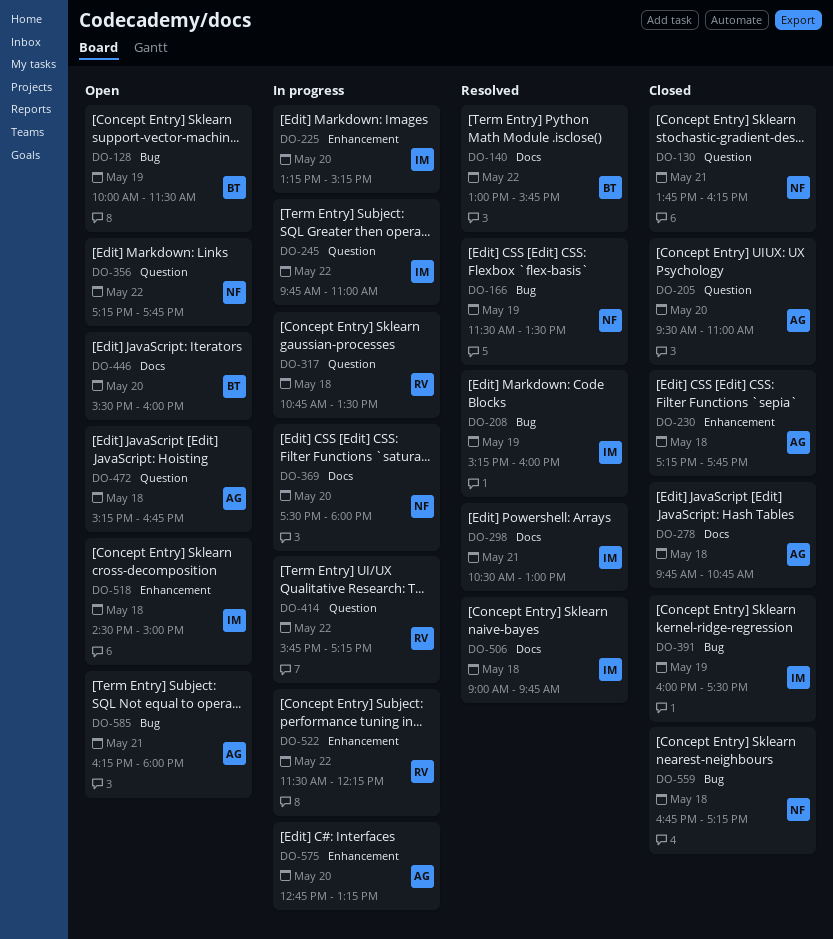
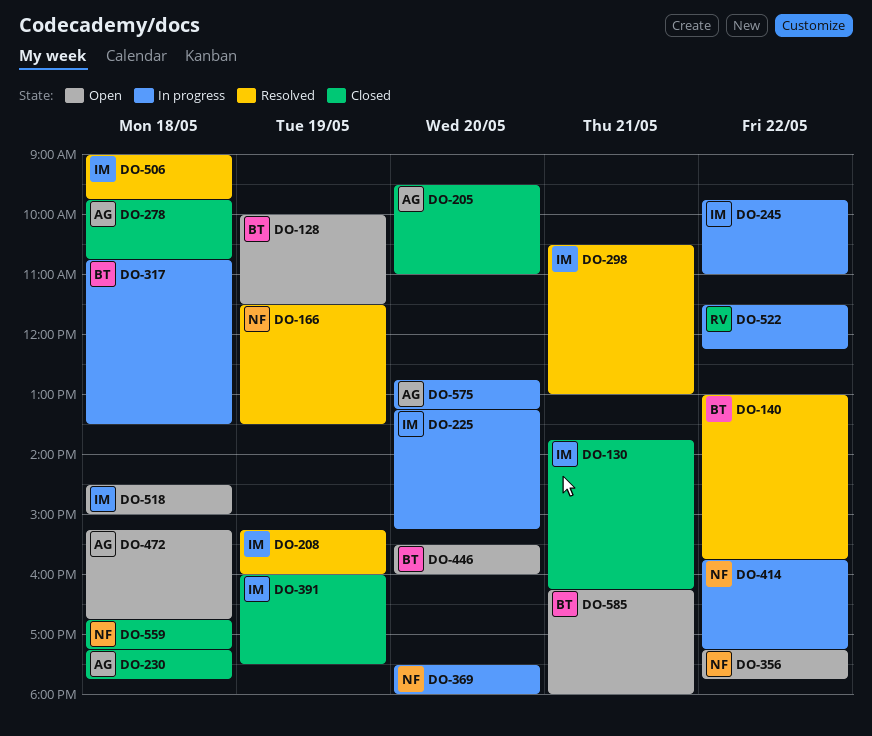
DO-130, owner: NF -> IM
DO-317, owner: RV -> BT
DO-414, owner: RV -> NF
DO-585, owner: AG -> BT

